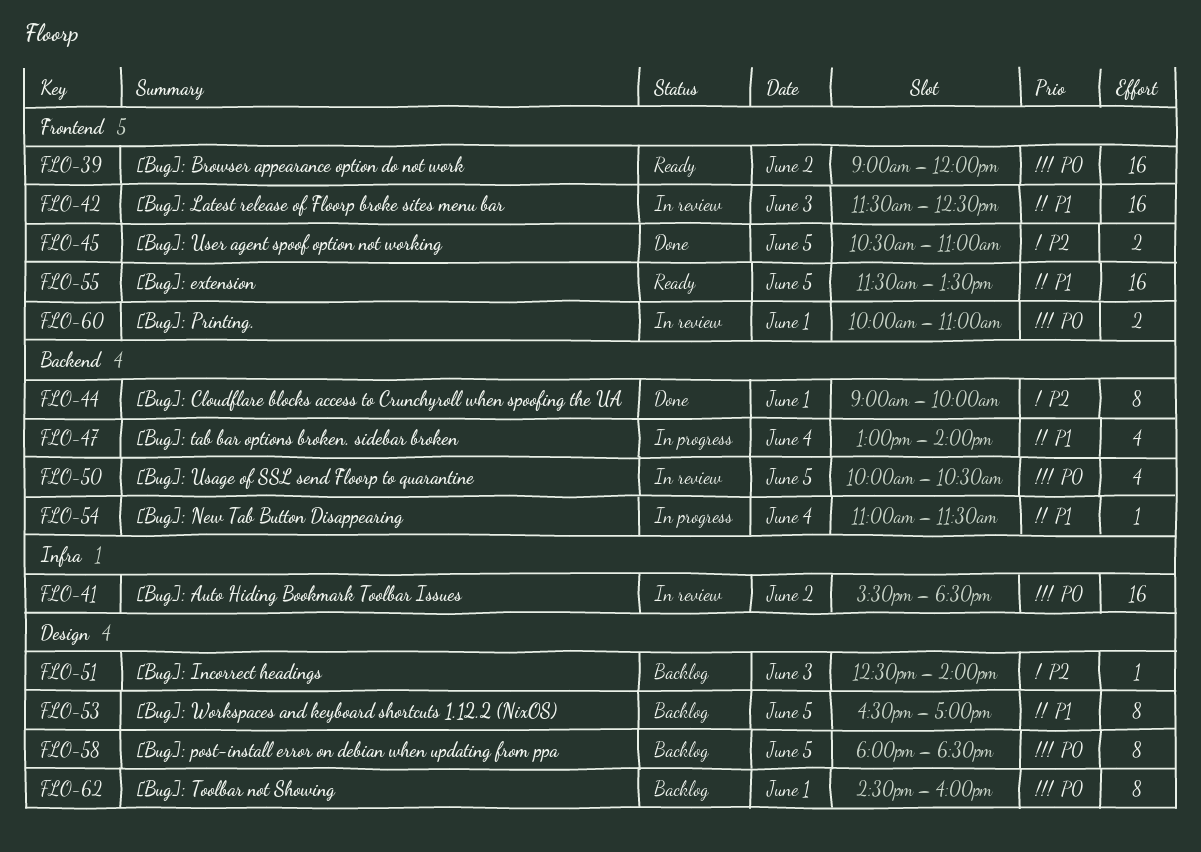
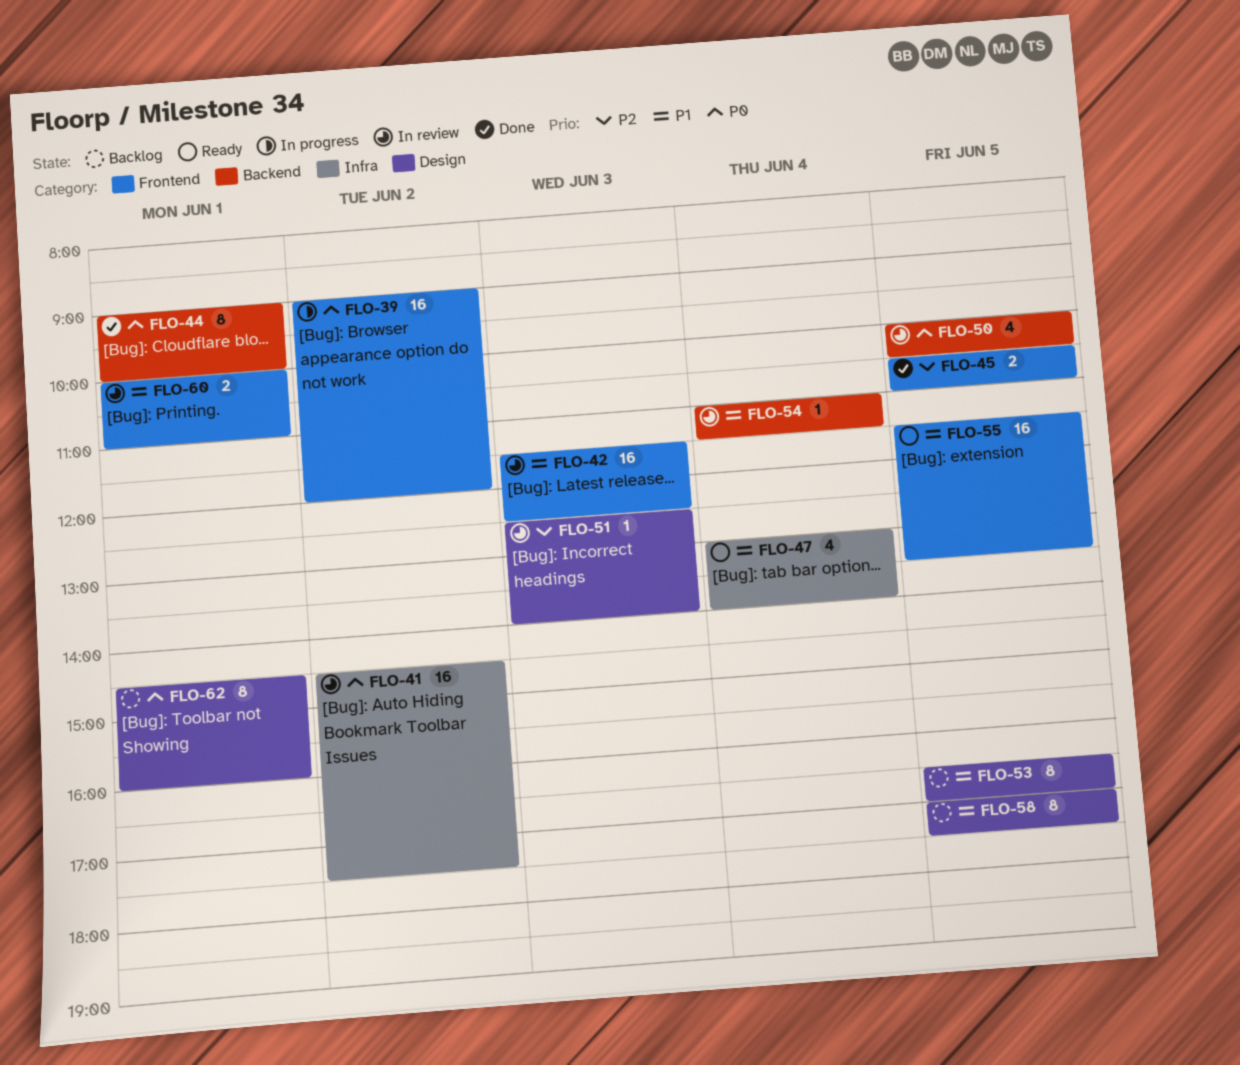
FLO-39, status: Ready -> In progress
FLO-41, begins: 15:30 -> 14:30
FLO-41, ends: 18:30 -> 17:30
FLO-44, priority: P2 -> P0
FLO-47, status: In progress -> Ready
FLO-47, label: Backend -> Infra
FLO-51, status: Backlog -> In review
FLO-54, status: In progress -> In review
FLO-58, priority: P0 -> P1
FLO-58, begins: 18:00 -> 17:00
FLO-58, ends: 18:30 -> 17:30
FLO-60, priority: P0 -> P1

